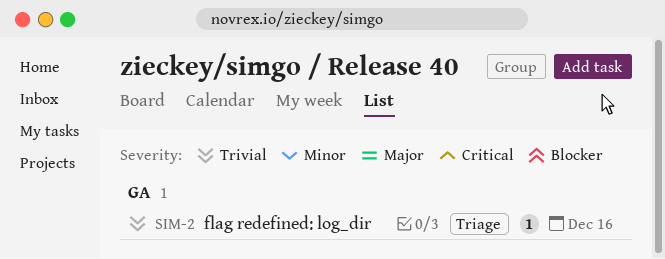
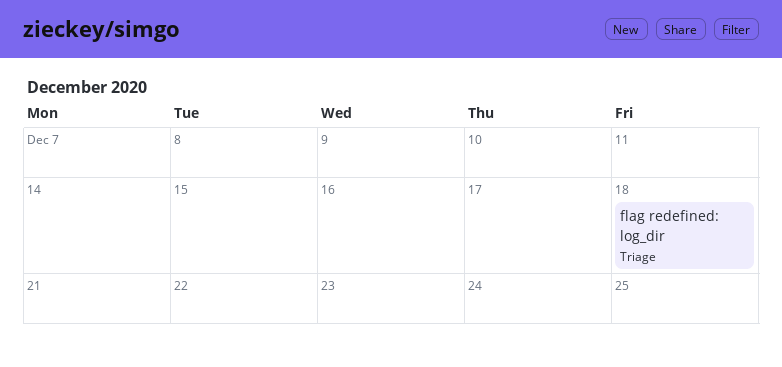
flag redefined: log_dir, due: Dec 16 -> Dec 18

